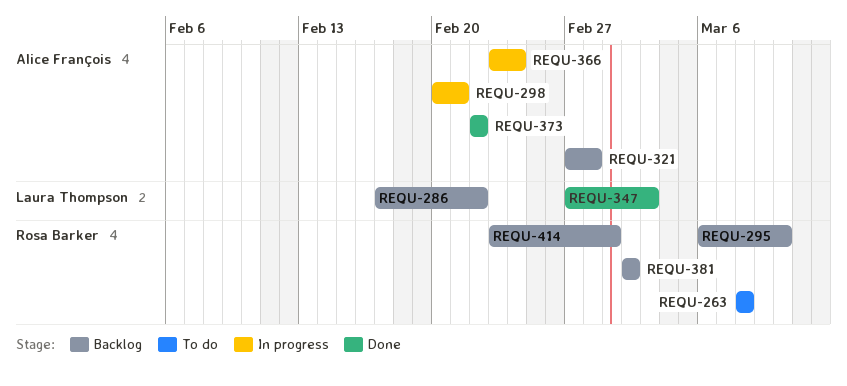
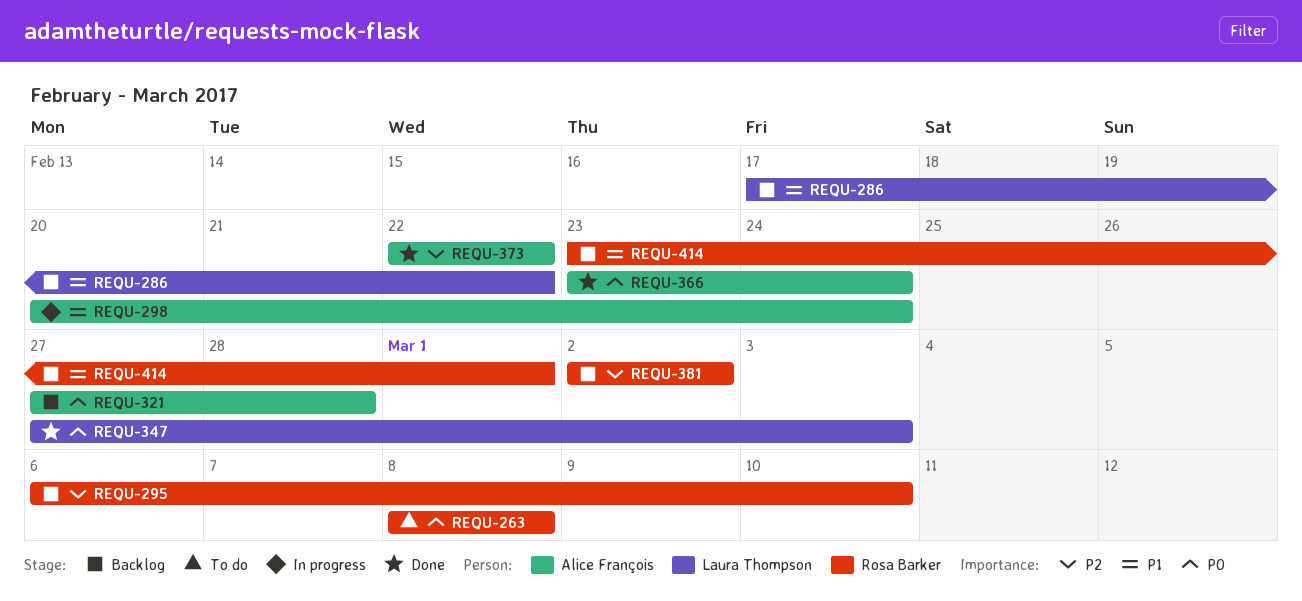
REQU-298, due: Feb 21 -> Feb 24
REQU-366, status: In progress -> Done

